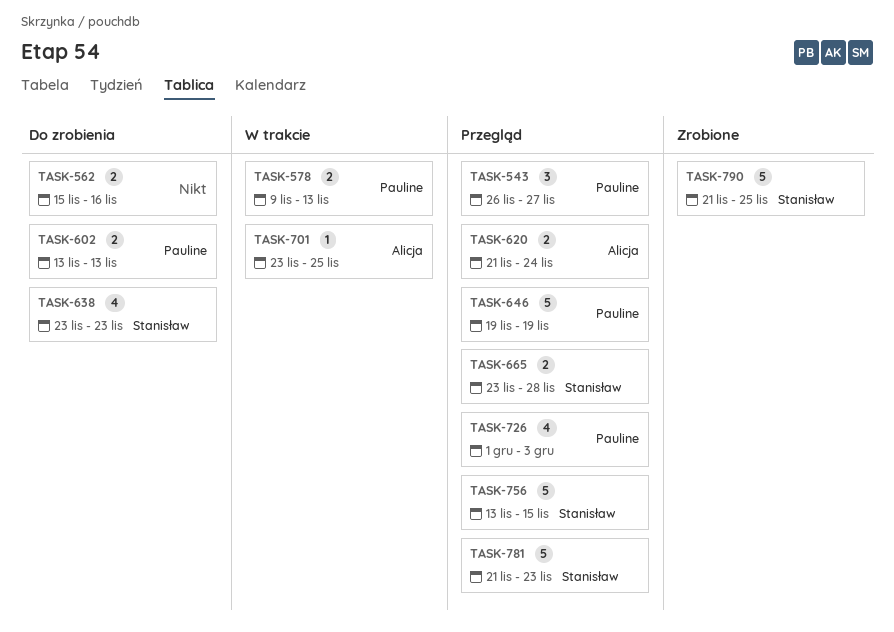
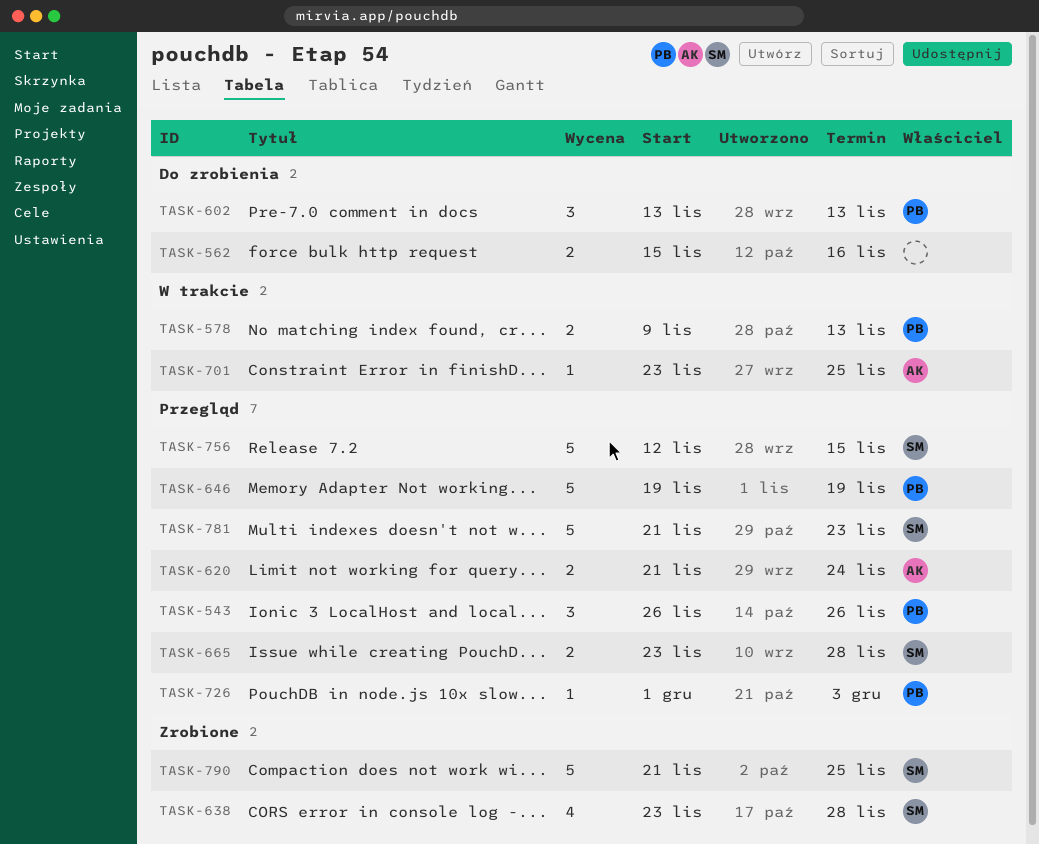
TASK-543, due: Nov 27 -> Nov 26
TASK-602, estimate: 2 -> 3
TASK-638, status: Do zrobienia -> Zrobione
TASK-638, due: Nov 23 -> Nov 28
TASK-726, estimate: 4 -> 1
TASK-756, start: Nov 13 -> Nov 12

